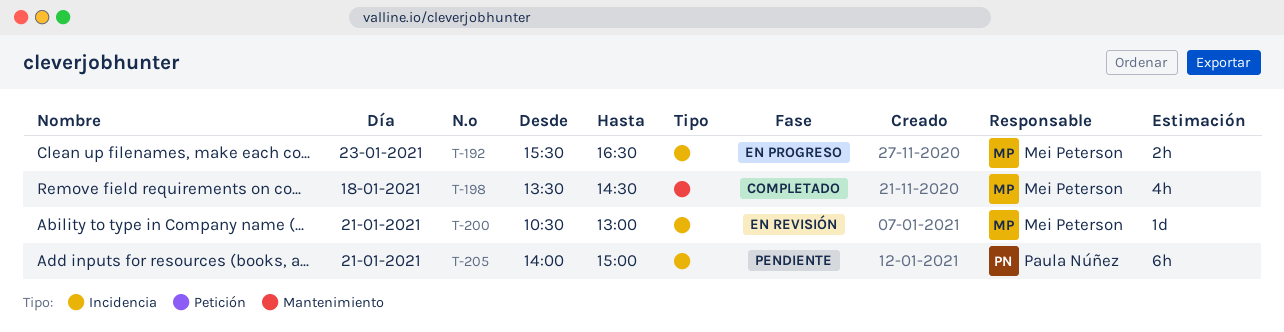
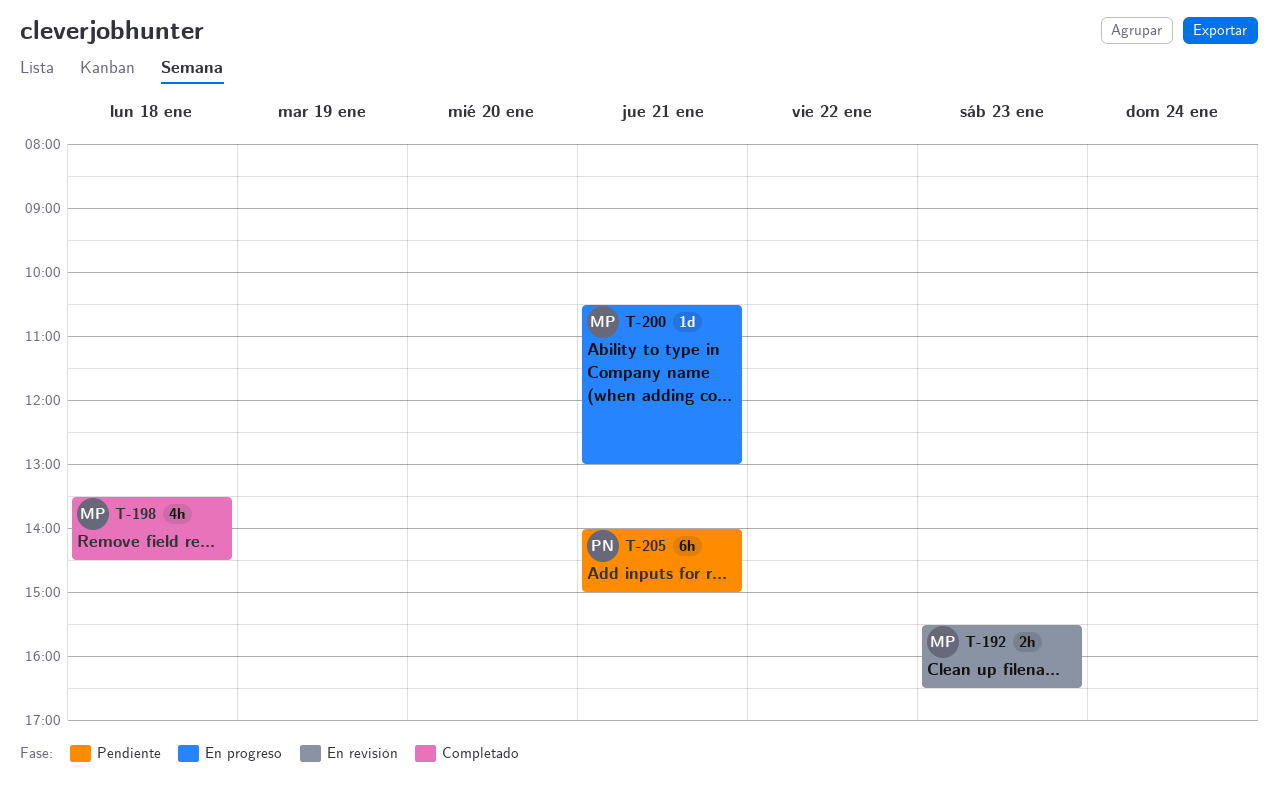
T-192, status: En progreso -> En revisión
T-200, status: En revisión -> En progreso

